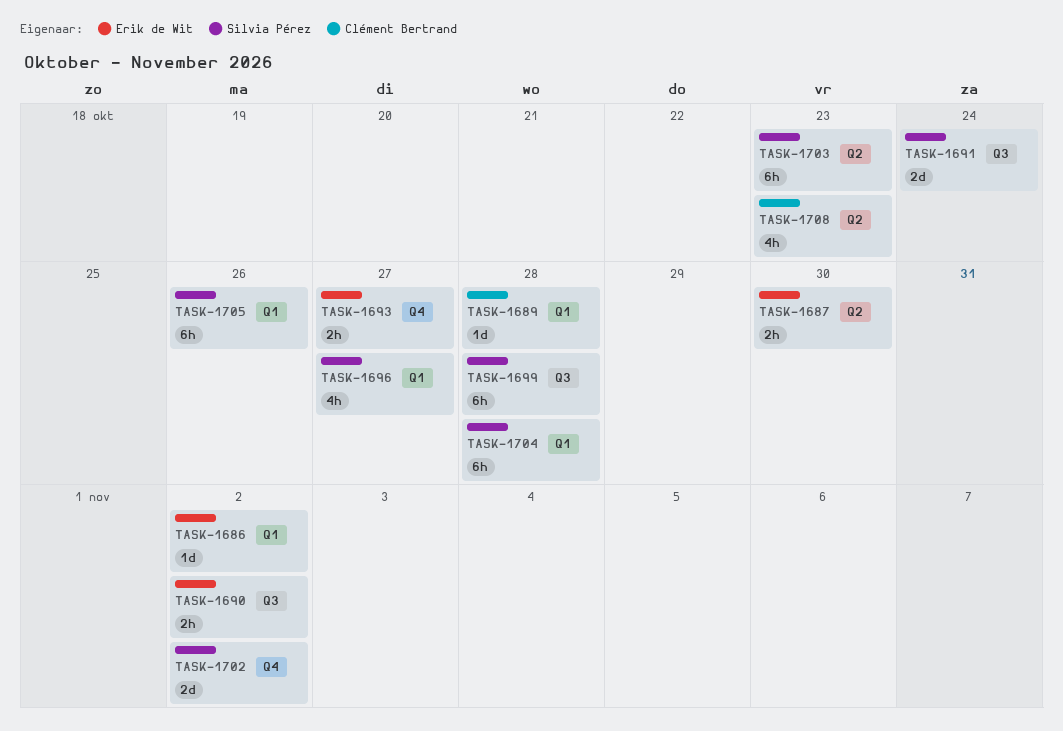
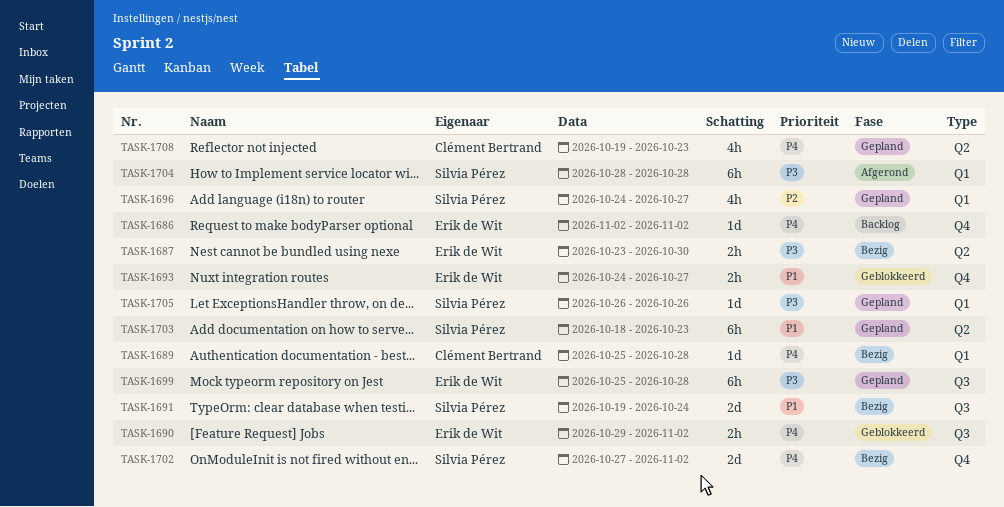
TASK-1686, label: Q1 -> Q4
TASK-1699, owner: Silvia Pérez -> Erik de Wit
TASK-1705, estimate: 6h -> 1d

